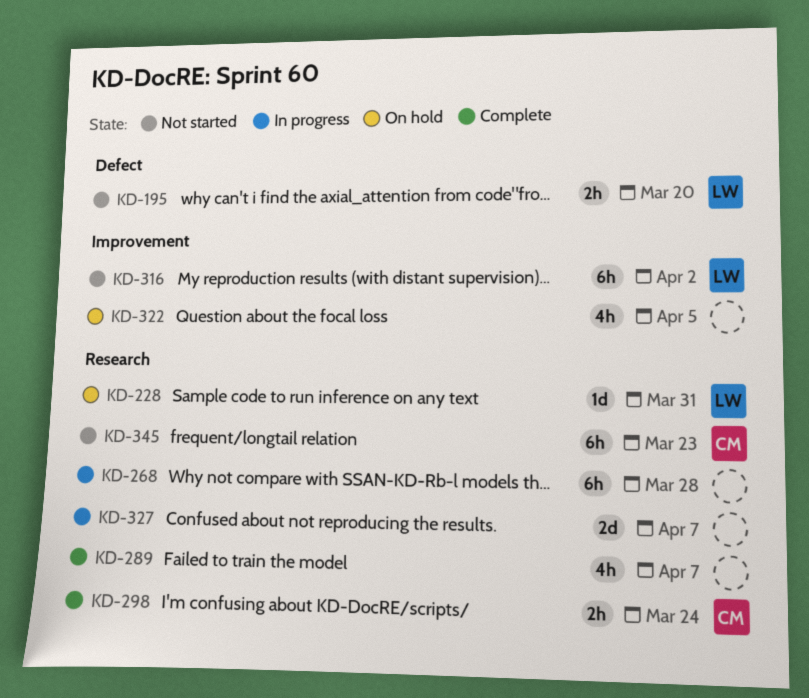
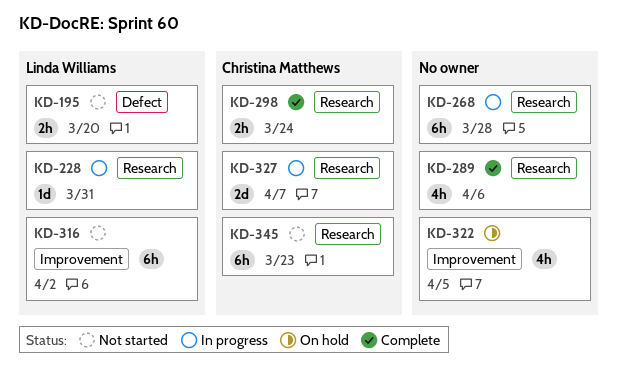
KD-228, status: On hold -> In progress
KD-289, due: Apr 7 -> Apr 6
KD-327, owner: none -> Christina Matthews

